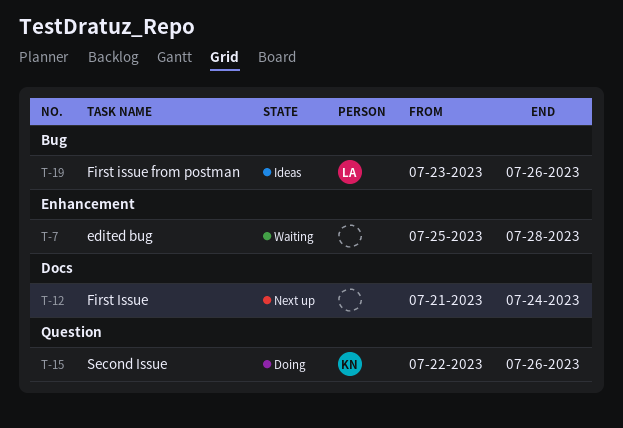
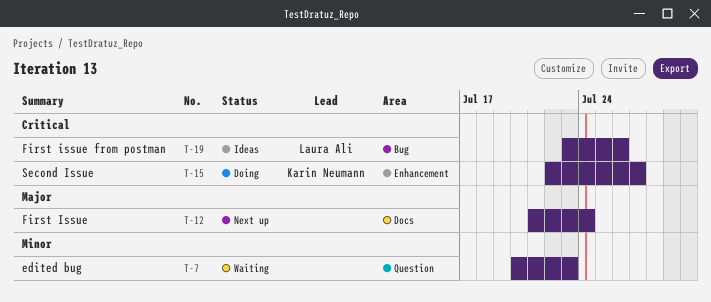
T-7, label: Enhancement -> Question
T-7, start: Jul 25 -> Jul 20
T-7, due: Jul 28 -> Jul 23
T-15, label: Question -> Enhancement
T-15, due: Jul 26 -> Jul 27

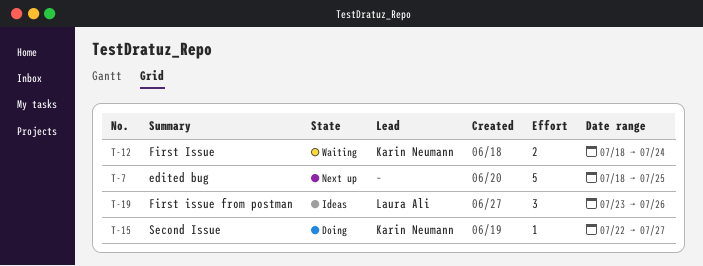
T-7, status: Waiting -> Next up
T-7, start: Jul 20 -> Jul 18
T-7, due: Jul 23 -> Jul 25
T-12, status: Next up -> Waiting
T-12, owner: none -> Karin Neumann
T-12, start: Jul 21 -> Jul 18

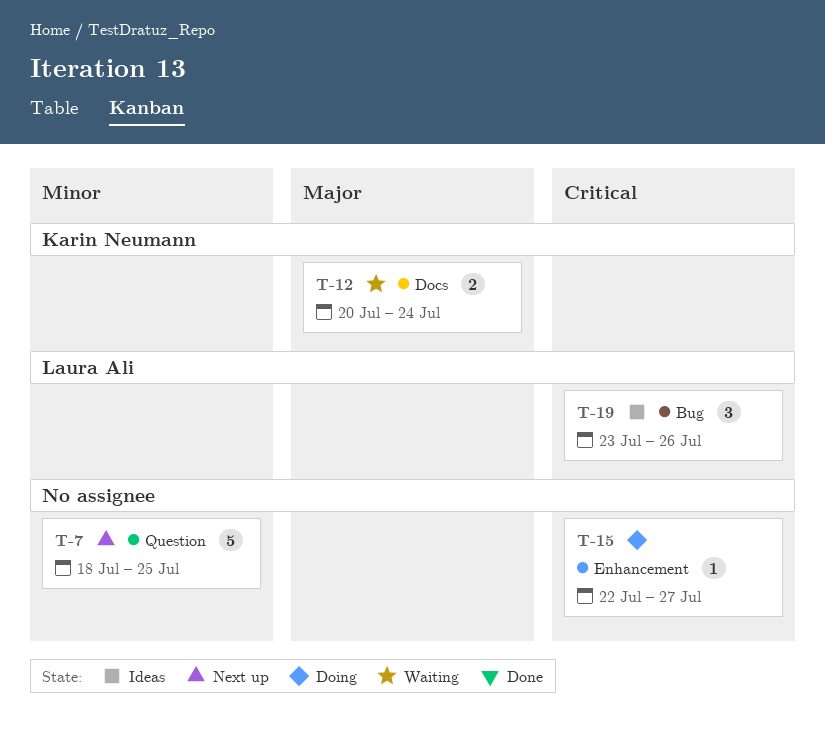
T-12, start: Jul 18 -> Jul 20
T-15, owner: Karin Neumann -> none

